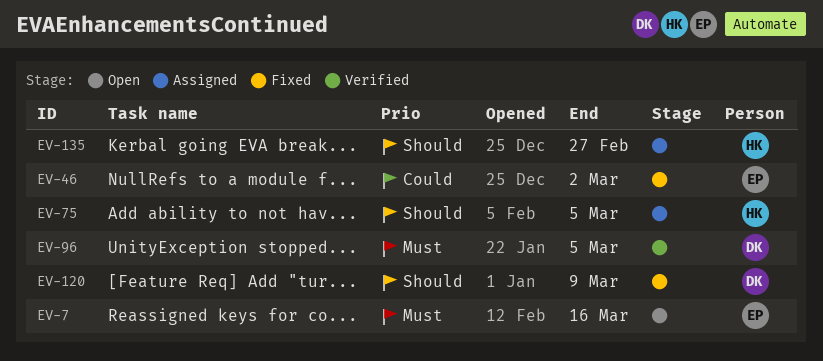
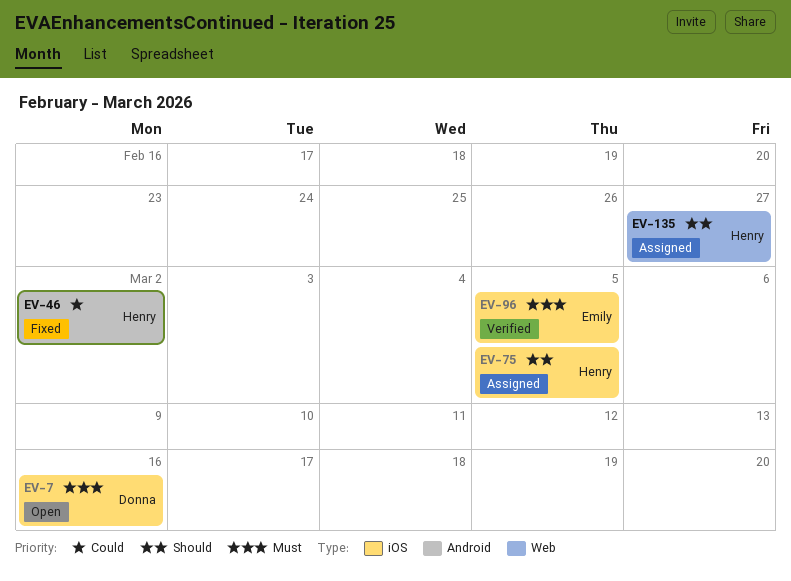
EV-7, owner: Emily -> Donna
EV-46, owner: Emily -> Henry
EV-96, owner: Donna -> Emily
EV-120: present -> none

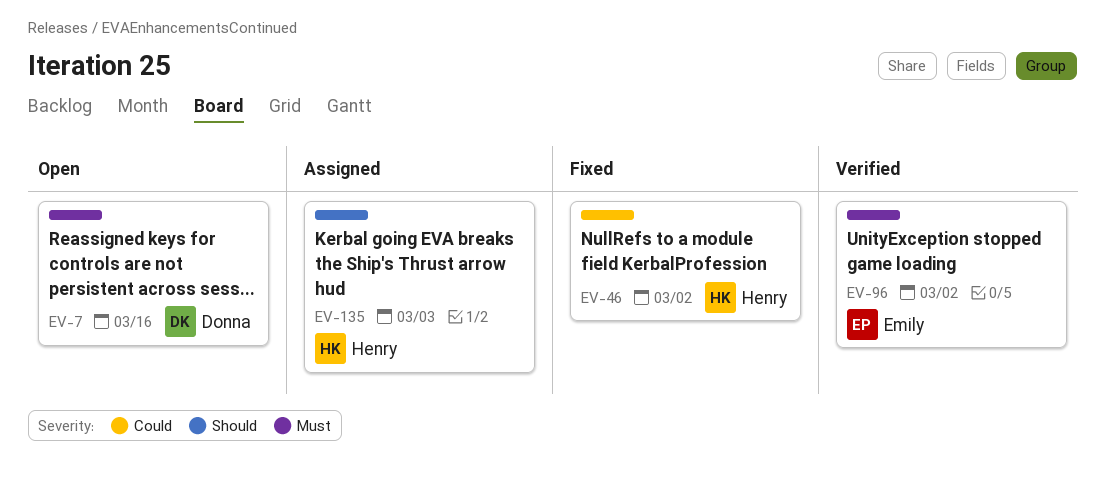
EV-75: present -> none
EV-96, due: Mar 5 -> Mar 2
EV-135, due: Feb 27 -> Mar 3

